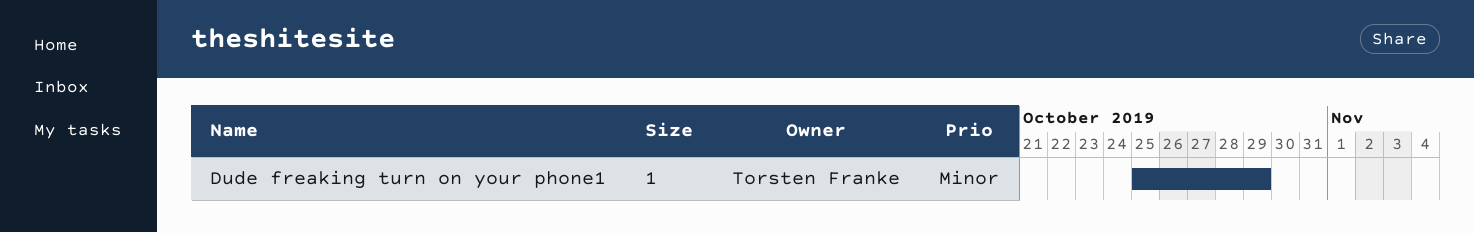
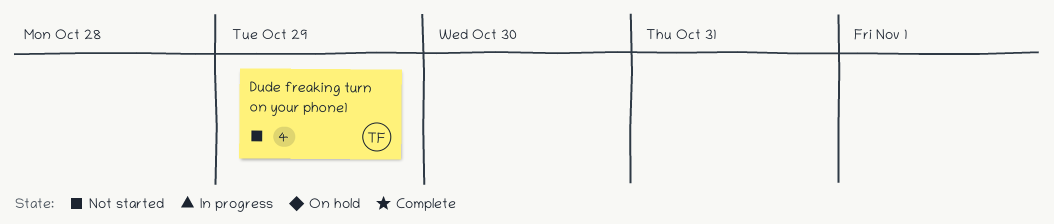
Dude freaking turn on your phone1, estimate: 1 -> 4

